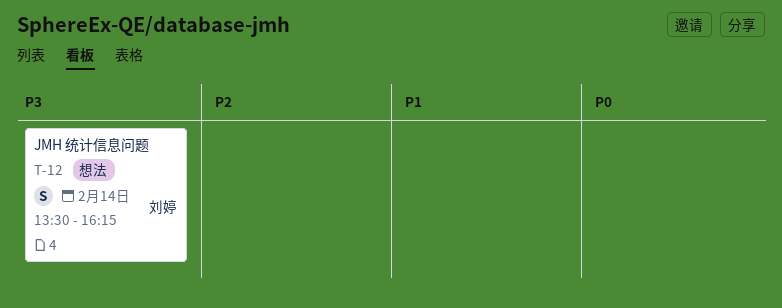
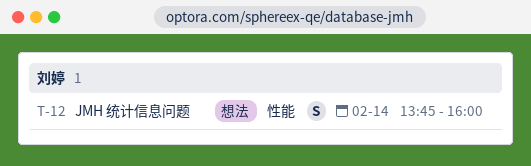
T-12, begins: 13:30 -> 13:45
T-12, ends: 16:15 -> 16:00

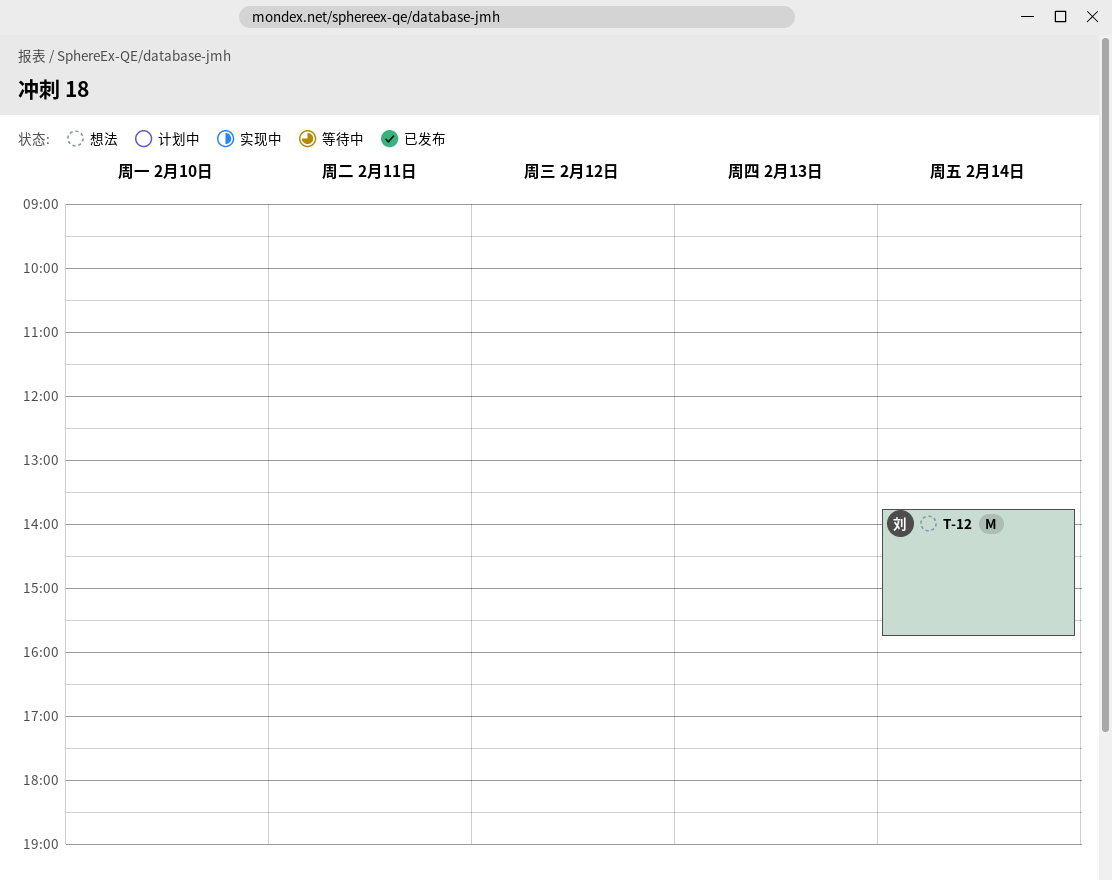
T-12, estimate: S -> M
T-12, ends: 16:00 -> 15:45

